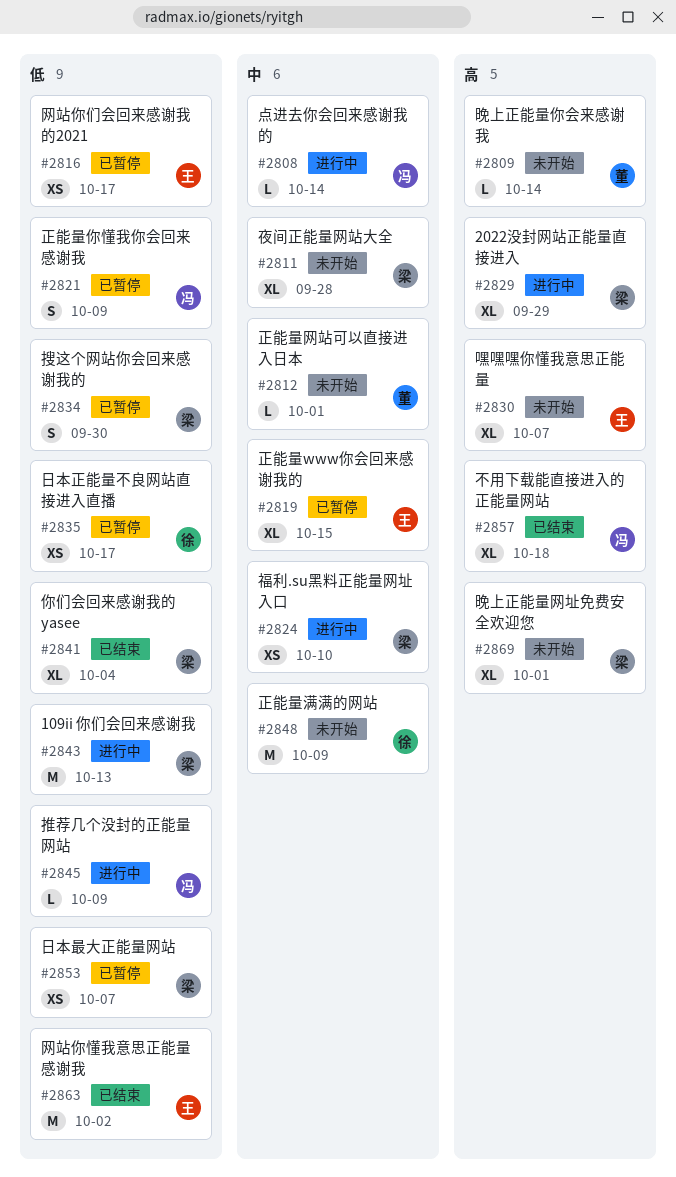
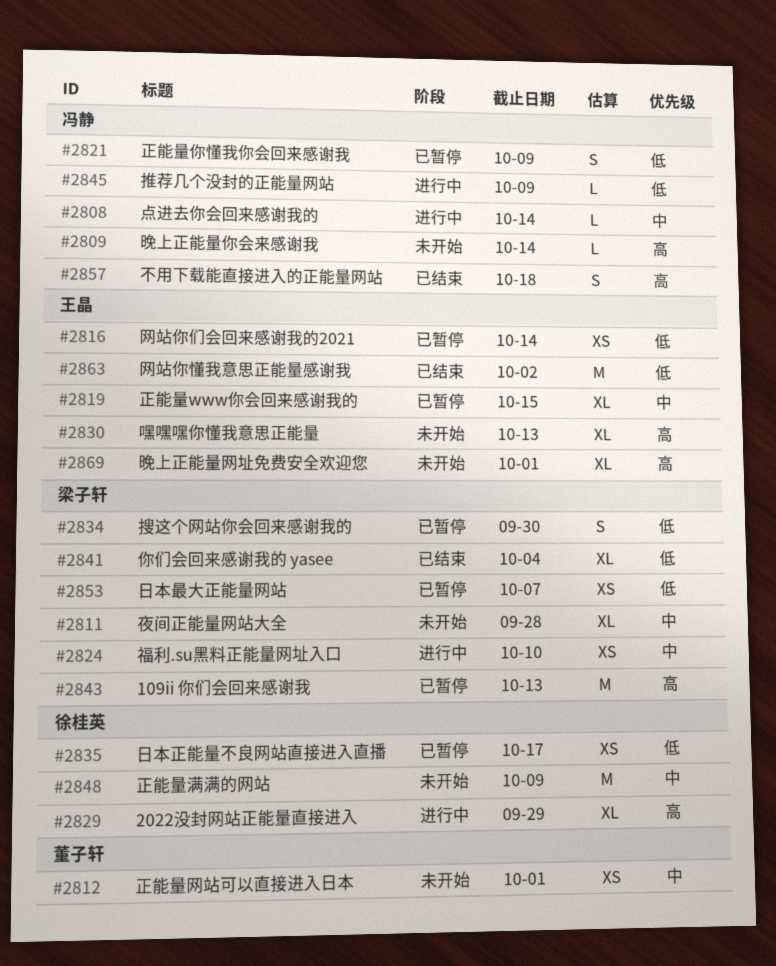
#2809, owner: 董子轩 -> 冯静
#2812, estimate: L -> XS
#2816, due: Oct 17 -> Oct 14
#2829, owner: 梁子轩 -> 徐桂英
#2830, due: Oct 7 -> Oct 13
#2843, status: 进行中 -> 已暂停
#2843, priority: 低 -> 高
#2857, estimate: XL -> S
#2869, owner: 梁子轩 -> 王晶

